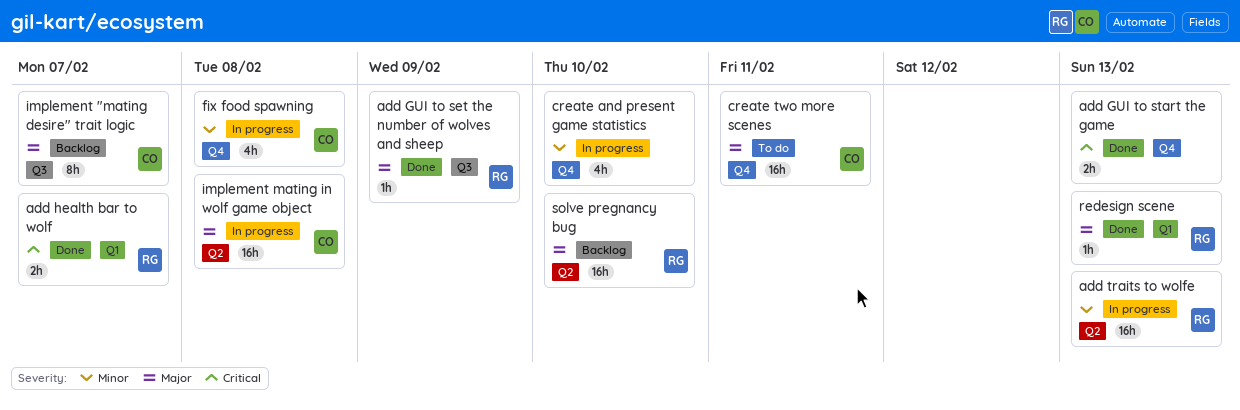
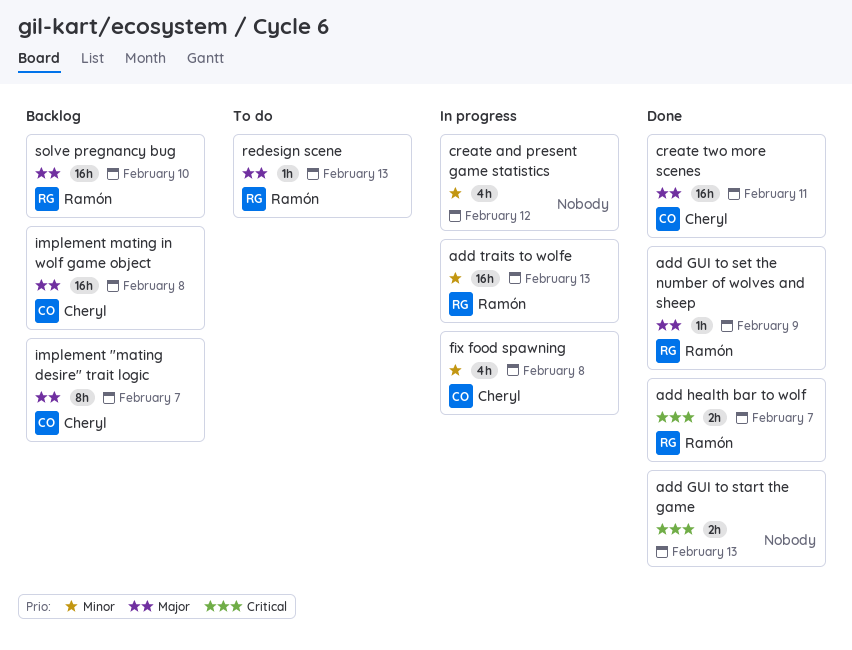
create and present game statistics, due: Feb 10 -> Feb 12
create two more scenes, status: To do -> Done
implement mating in wolf game object, status: In progress -> Backlog
redesign scene, status: Done -> To do

